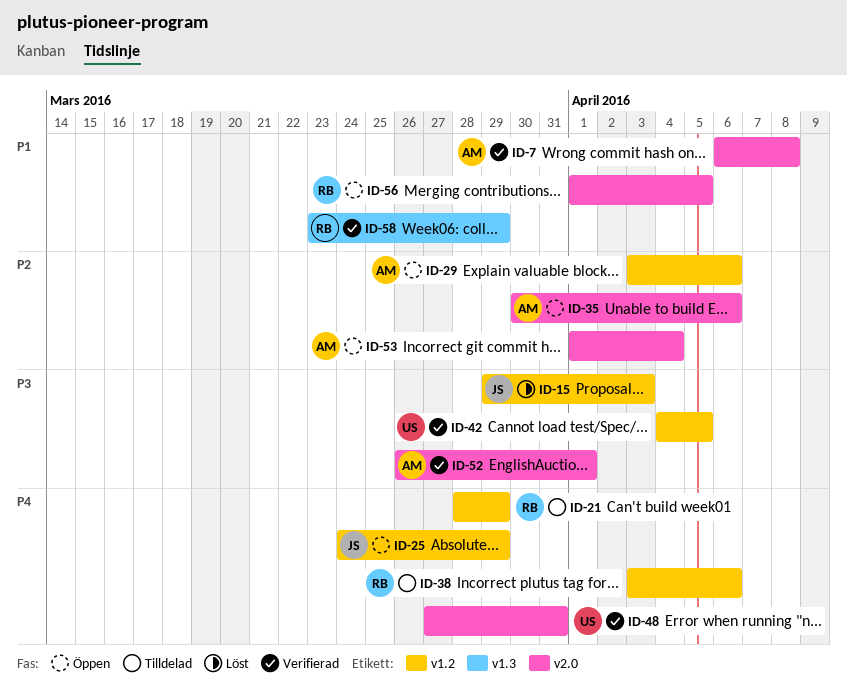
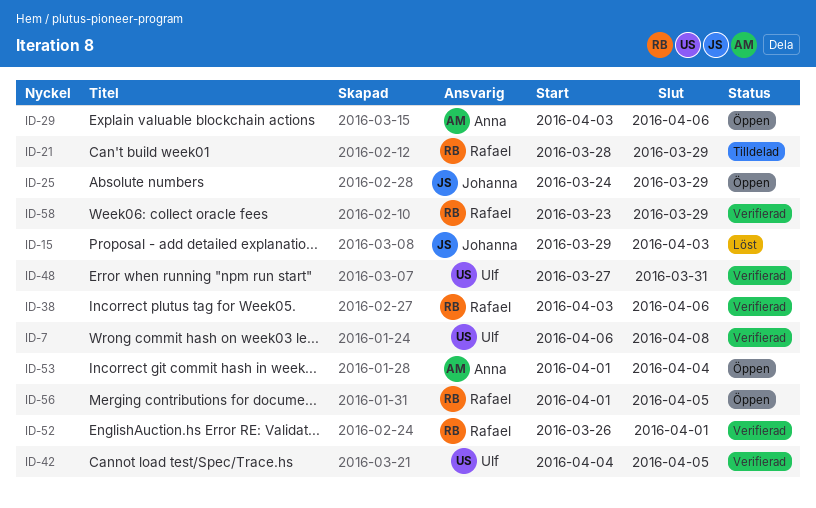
ID-7, owner: Anna -> Ulf
ID-35: present -> none
ID-38, status: Tilldelad -> Verifierad
ID-52, owner: Anna -> Rafael

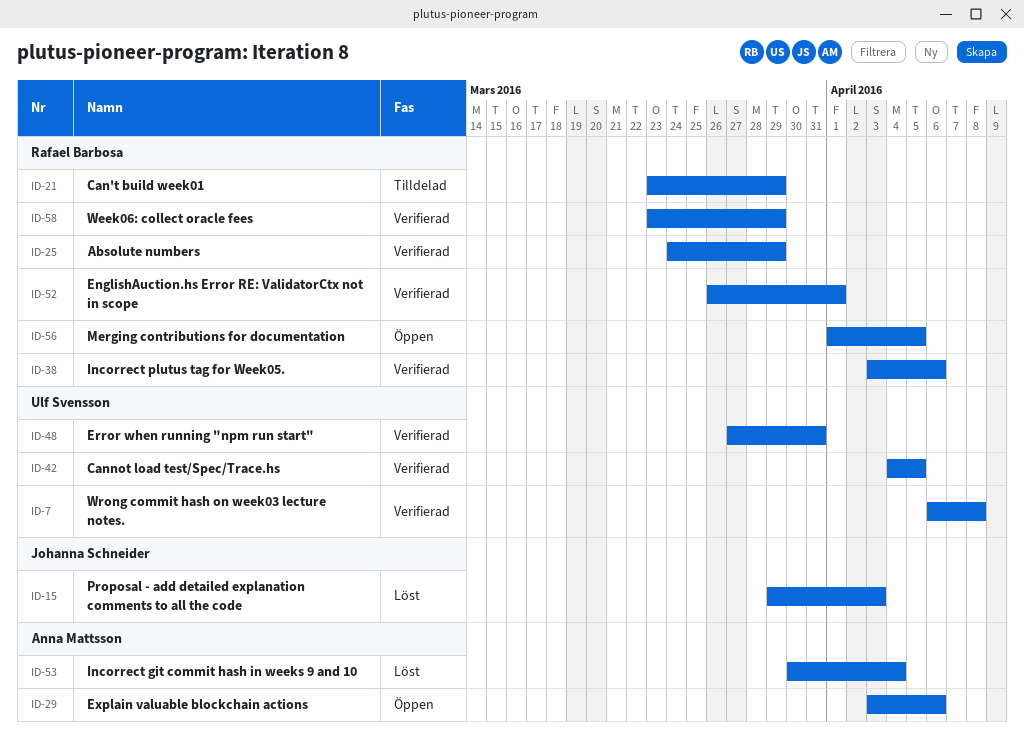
ID-21, start: Mar 28 -> Mar 23
ID-25, status: Öppen -> Verifierad
ID-25, owner: Johanna Schneider -> Rafael Barbosa
ID-53, status: Öppen -> Löst
ID-53, start: Apr 1 -> Mar 30

